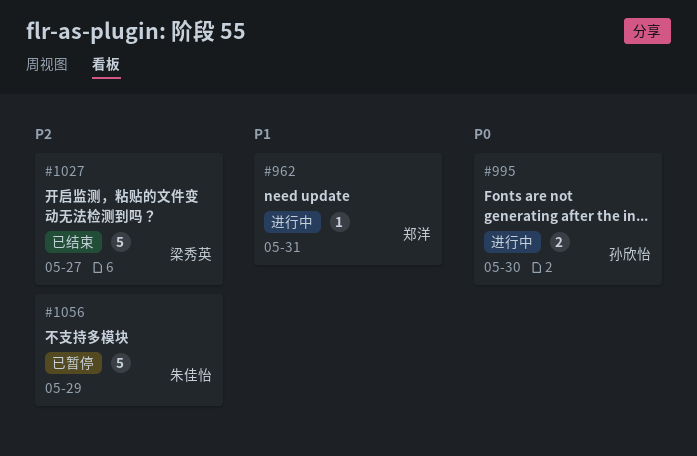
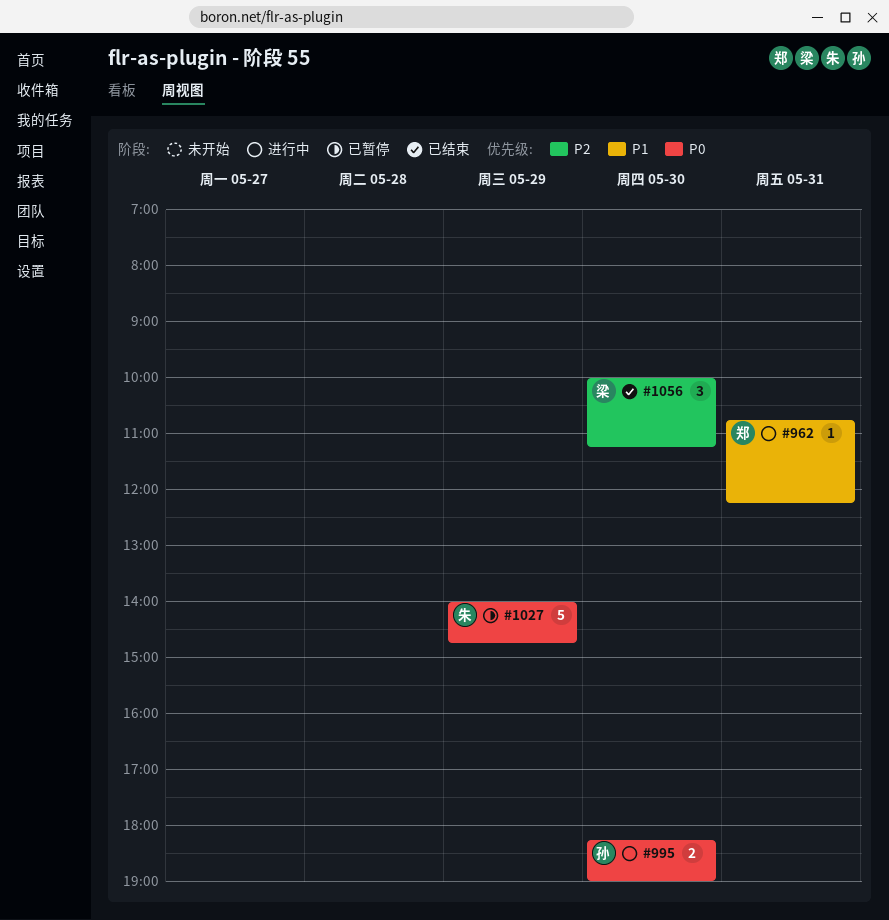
#1027, status: 已结束 -> 已暂停
#1027, owner: 梁秀英 -> 朱佳怡
#1027, priority: P2 -> P0
#1027, day: May 27 -> May 29
#1056, status: 已暂停 -> 已结束
#1056, owner: 朱佳怡 -> 梁秀英
#1056, estimate: 5 -> 3
#1056, day: May 29 -> May 30

